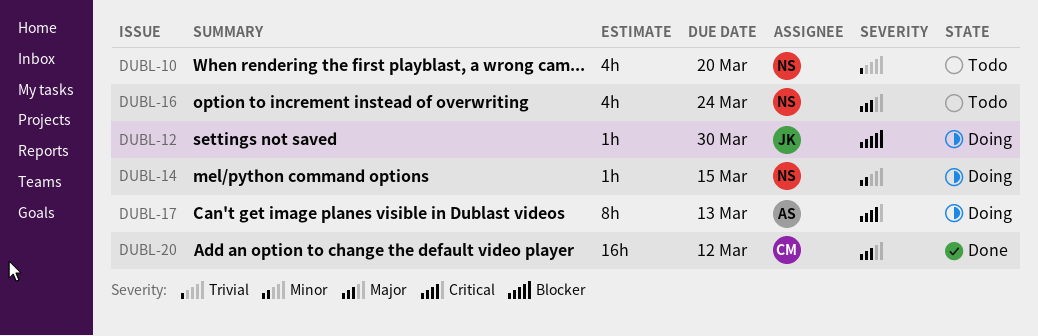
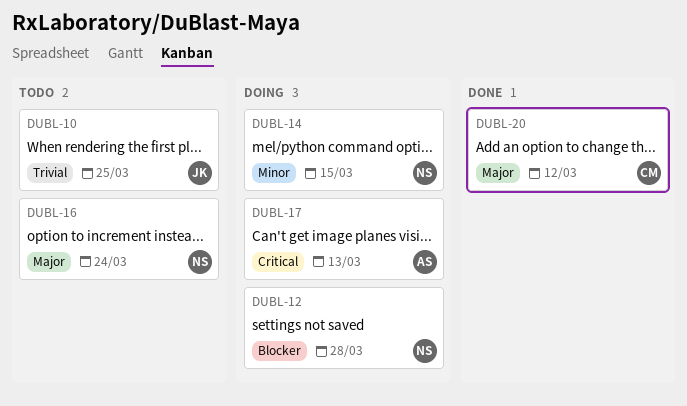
DUBL-10, owner: NS -> JK
DUBL-10, due: Mar 20 -> Mar 25
DUBL-12, owner: JK -> NS
DUBL-12, due: Mar 30 -> Mar 28

